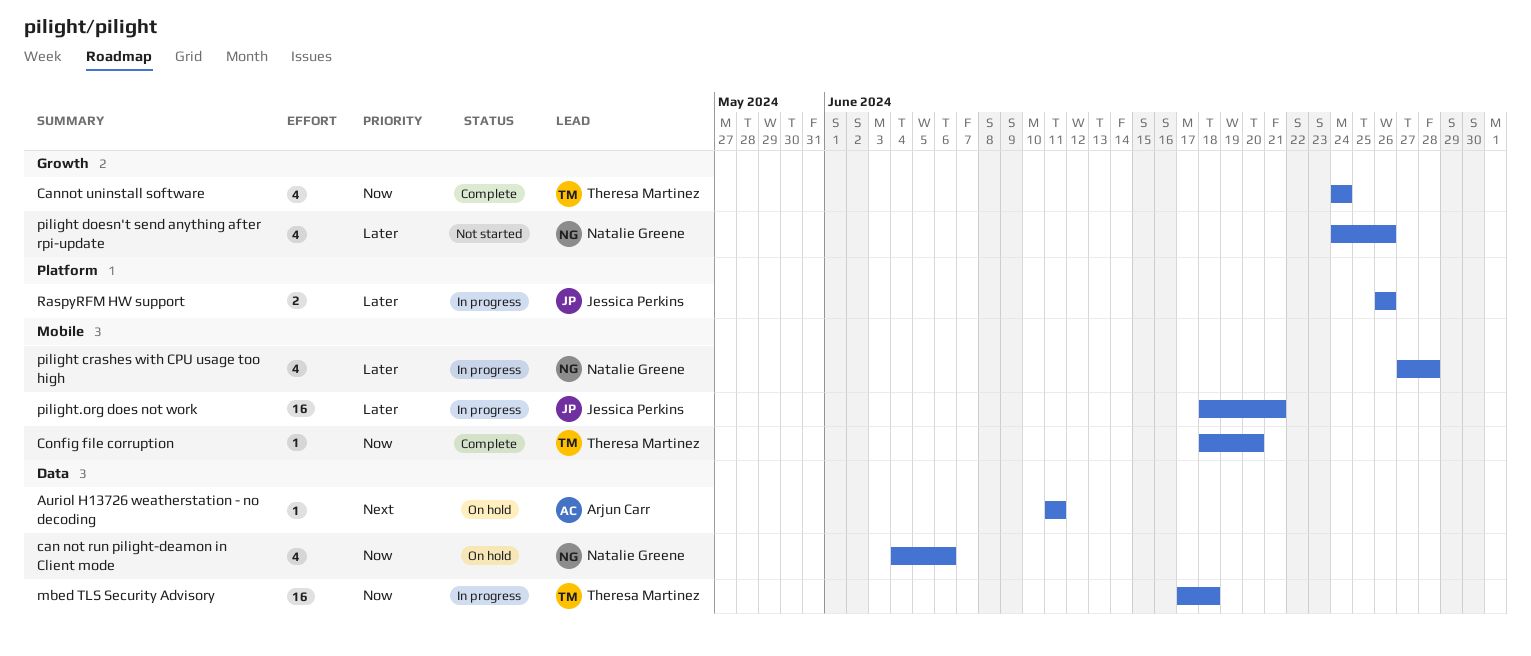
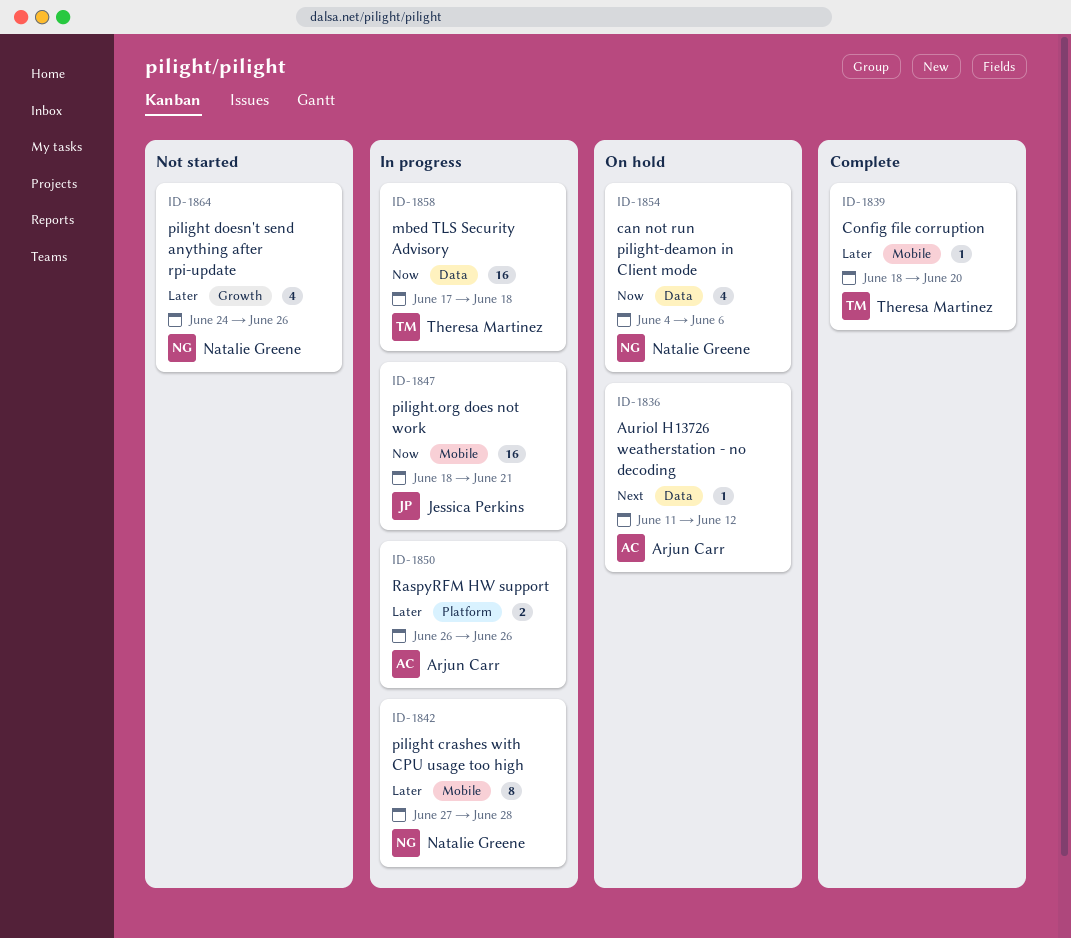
Auriol H13726 weatherstation - no decoding, due: Jun 11 -> Jun 12
Cannot uninstall software: present -> none
Config file corruption, priority: Now -> Later
pilight crashes with CPU usage too high, estimate: 4 -> 8
pilight.org does not work, priority: Later -> Now
RaspyRFM HW support, owner: Jessica Perkins -> Arjun Carr

